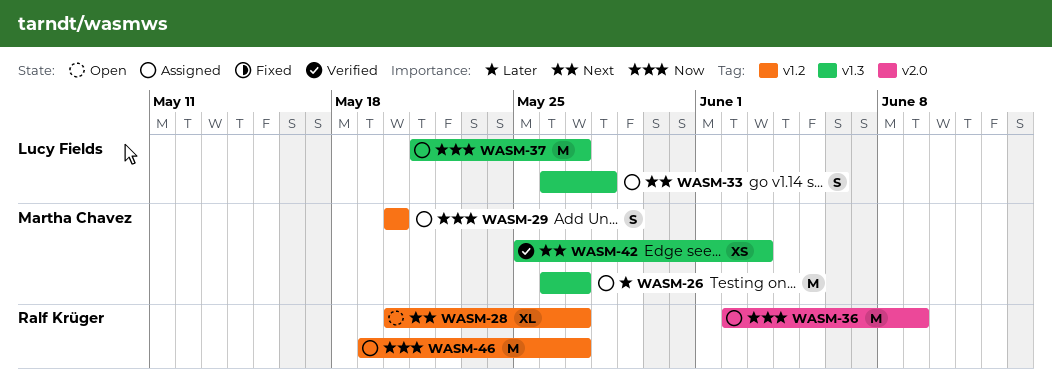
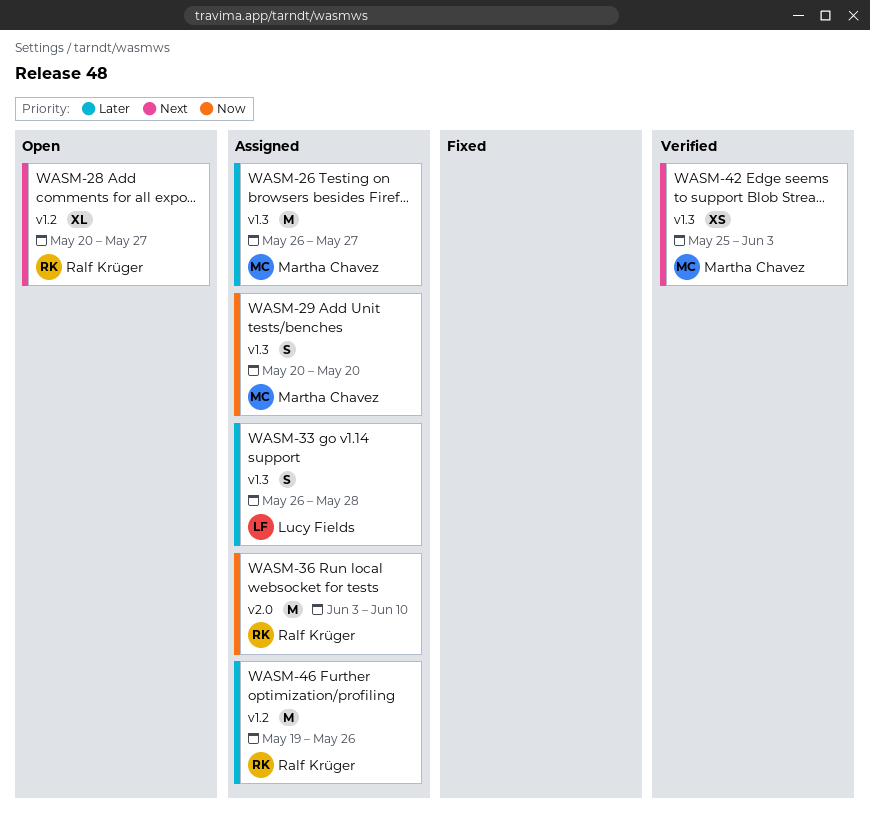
WASM-29, label: v1.2 -> v1.3
WASM-33, priority: Next -> Later
WASM-36, start: Jun 2 -> Jun 3
WASM-36, due: Jun 9 -> Jun 10
WASM-37: present -> none
WASM-46, priority: Now -> Later
WASM-46, due: May 27 -> May 26

